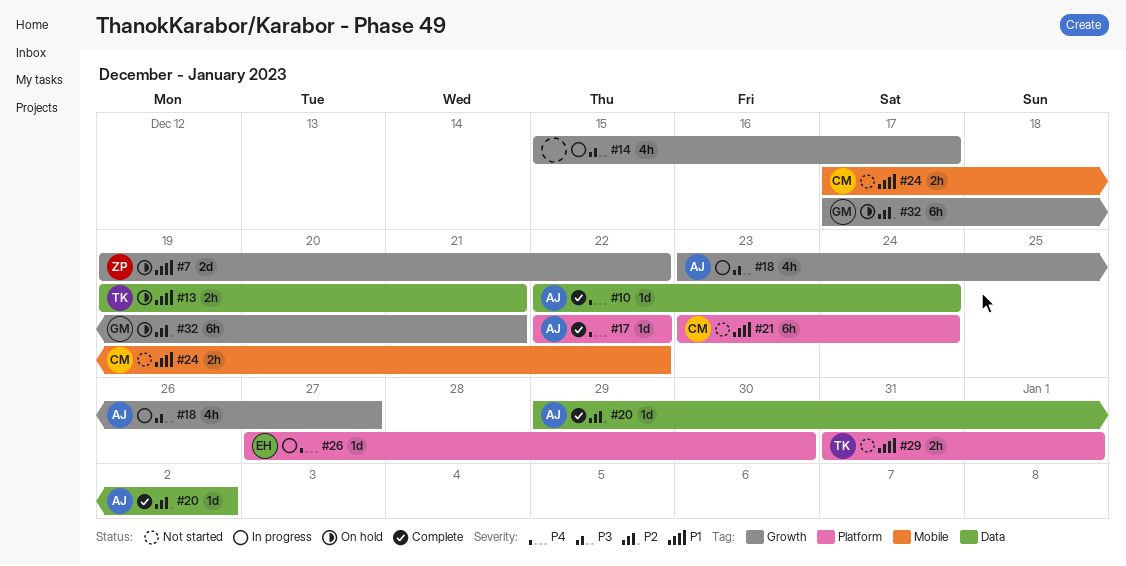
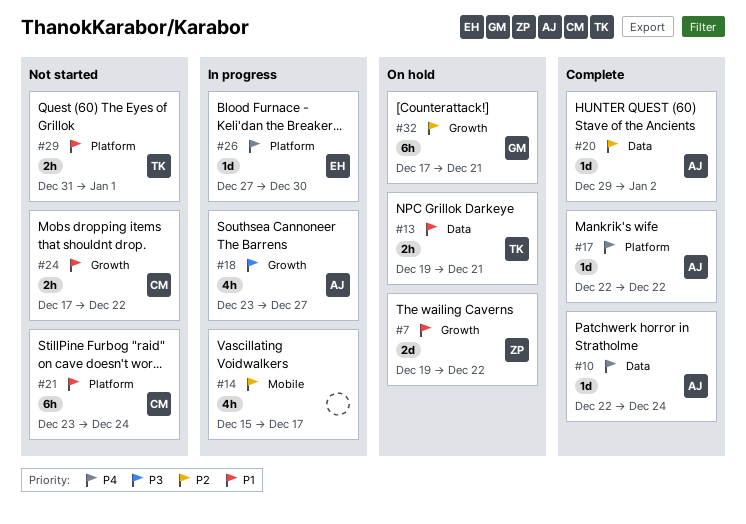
#14, priority: P3 -> P2
#14, label: Growth -> Mobile
#24, label: Mobile -> Growth

